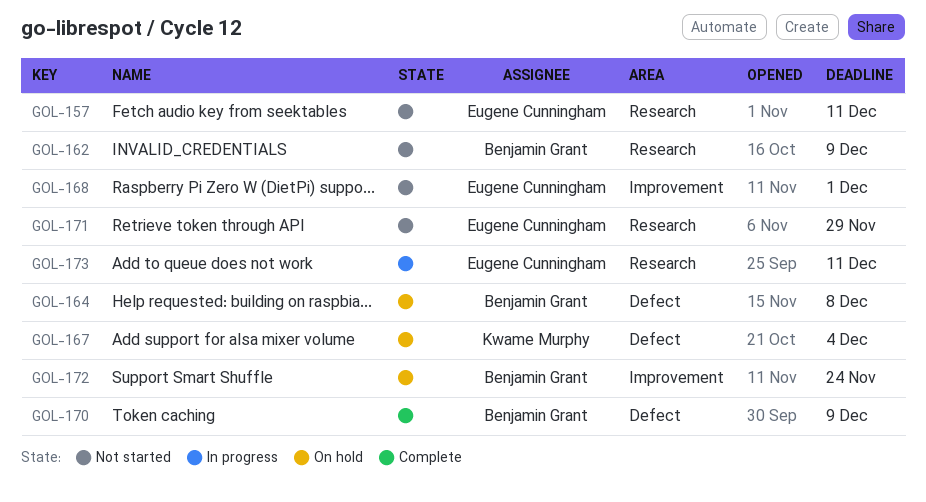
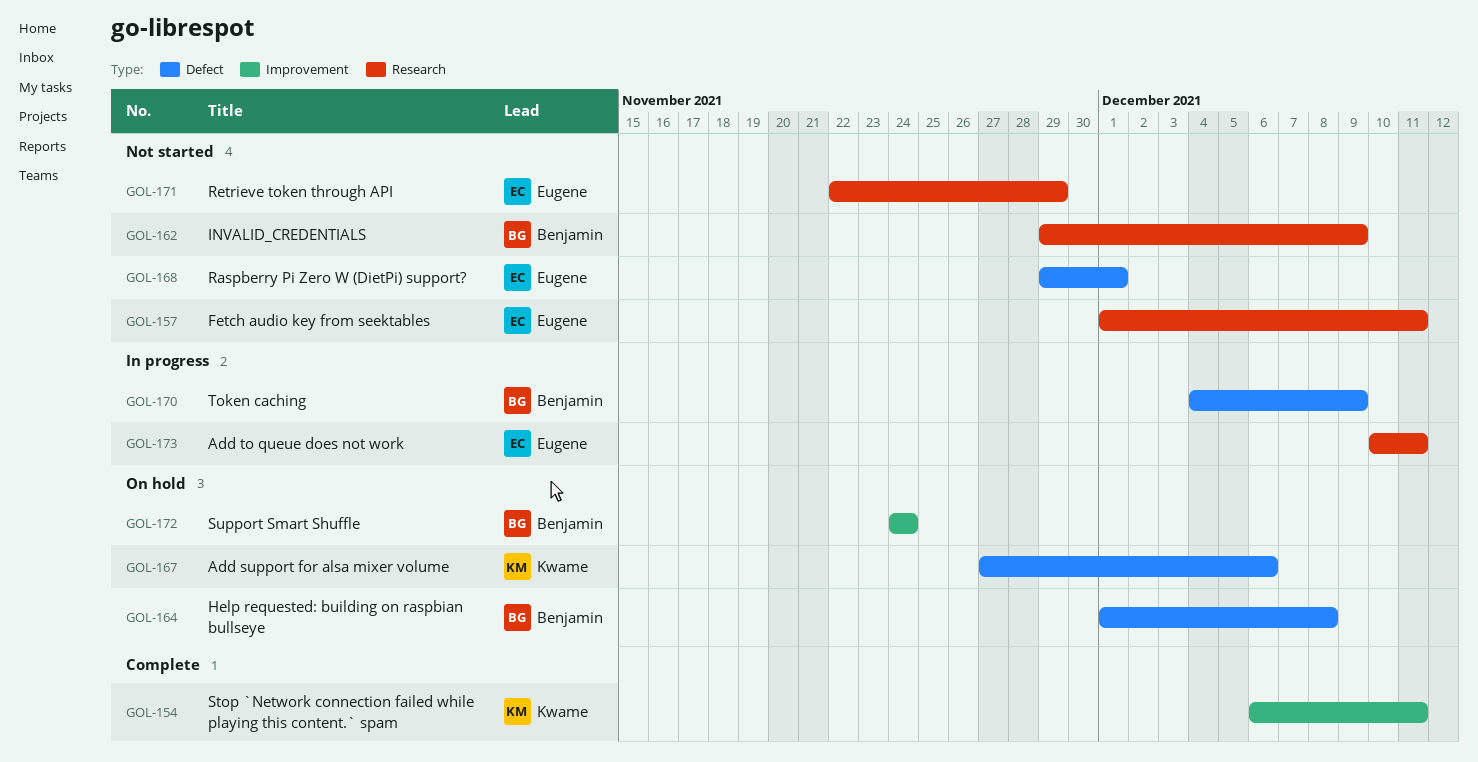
GOL-154: none -> present
GOL-167, due: Dec 4 -> Dec 6
GOL-168, label: Improvement -> Defect
GOL-170, status: Complete -> In progress

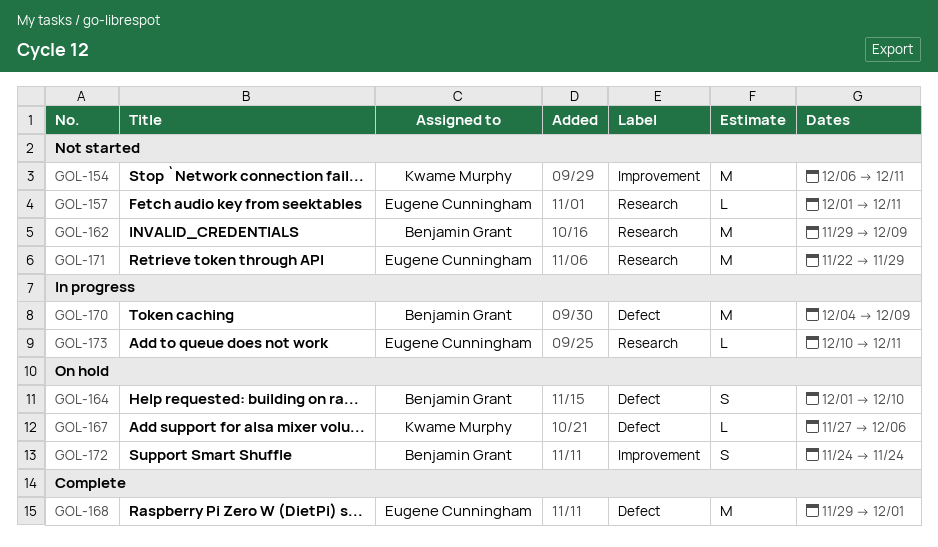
GOL-154, status: Complete -> Not started
GOL-164, due: Dec 8 -> Dec 10
GOL-168, status: Not started -> Complete

